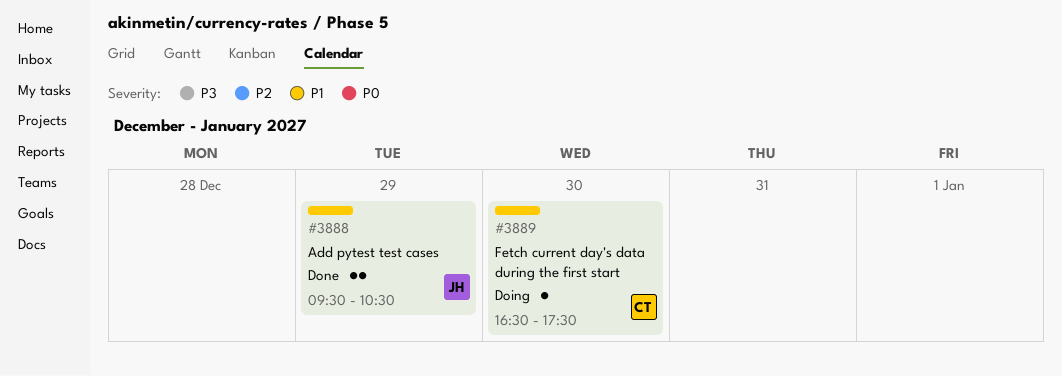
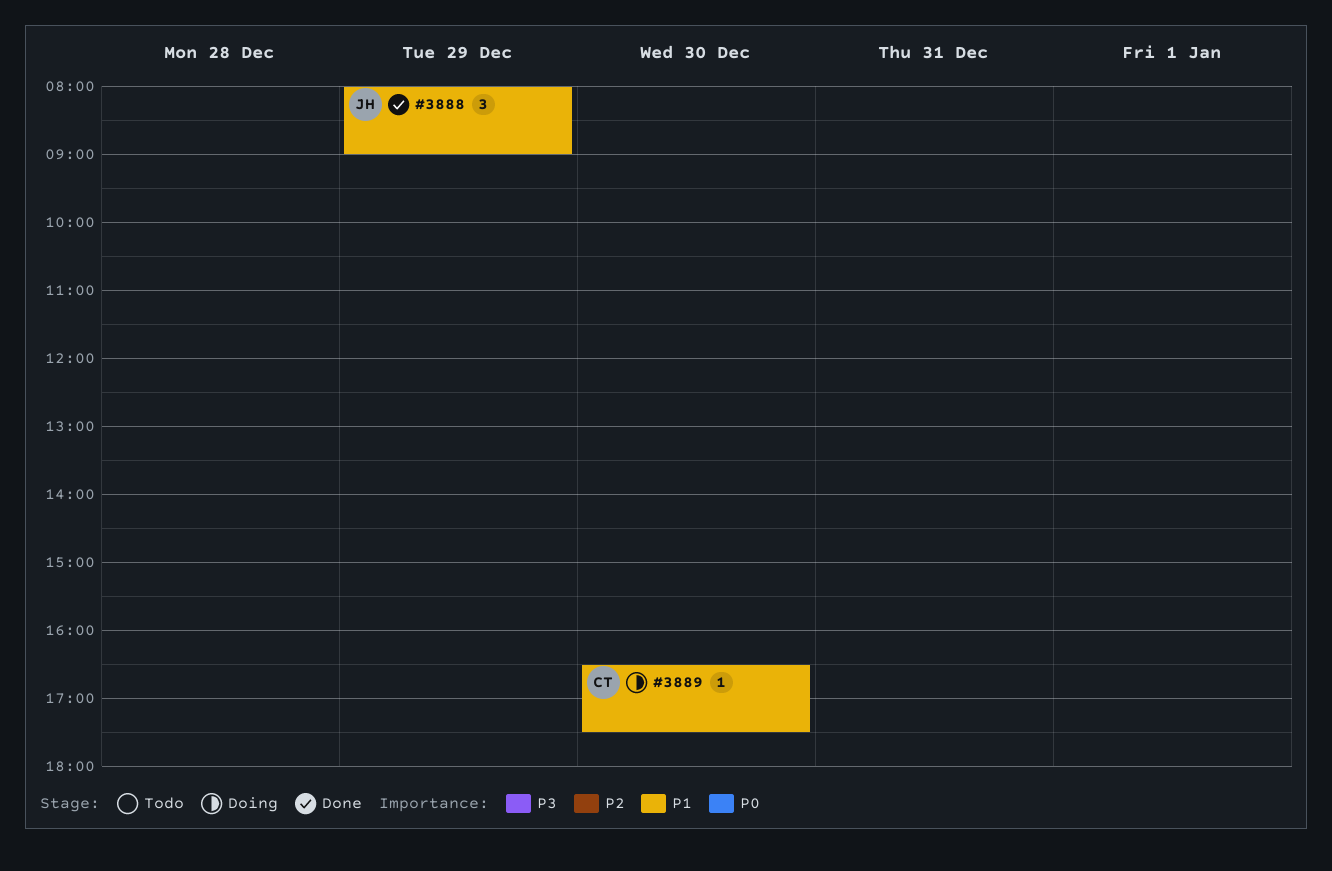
#3888, estimate: 2 -> 3
#3888, begins: 09:30 -> 08:00
#3888, ends: 10:30 -> 09:00

